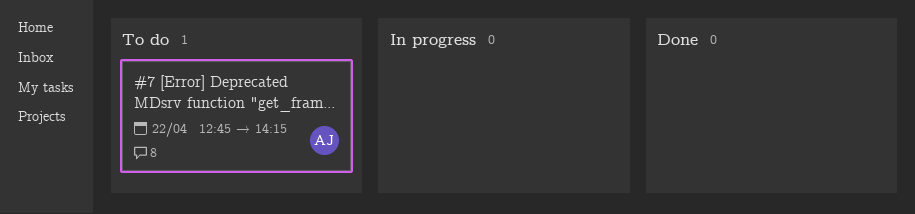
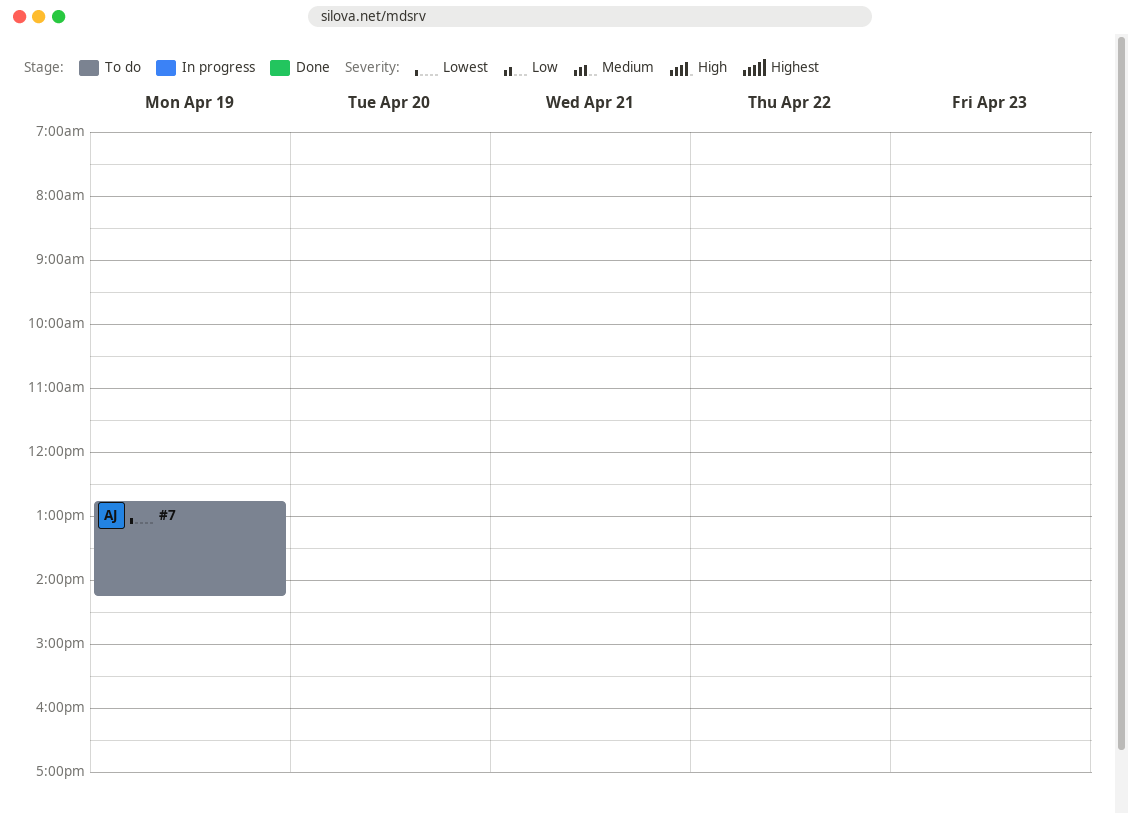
#7, day: Apr 22 -> Apr 19

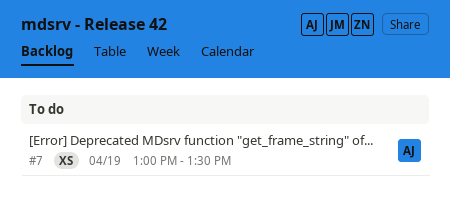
#7, begins: 12:45 -> 13:00
#7, ends: 14:15 -> 13:30

